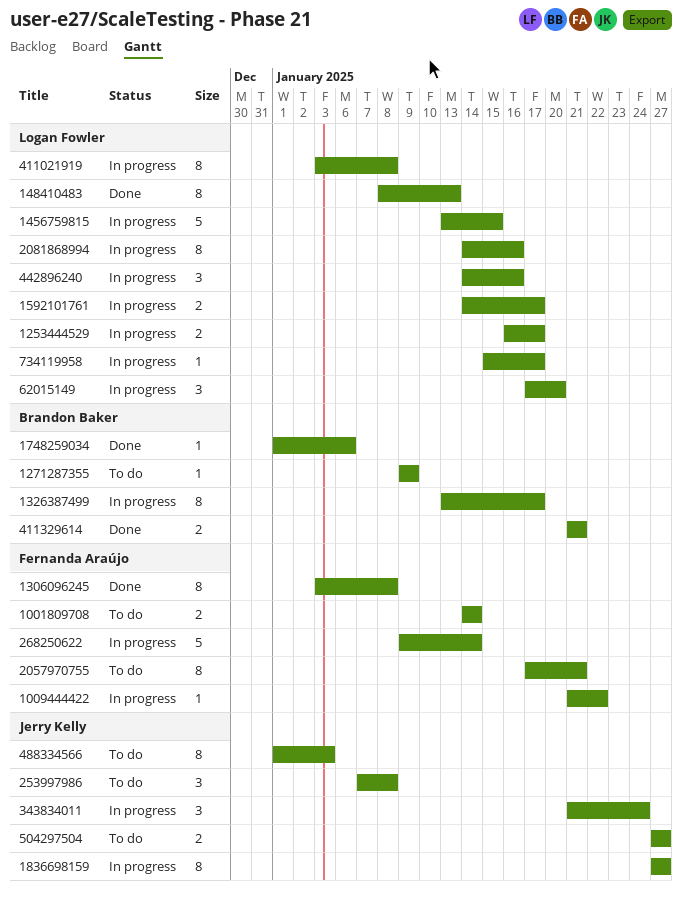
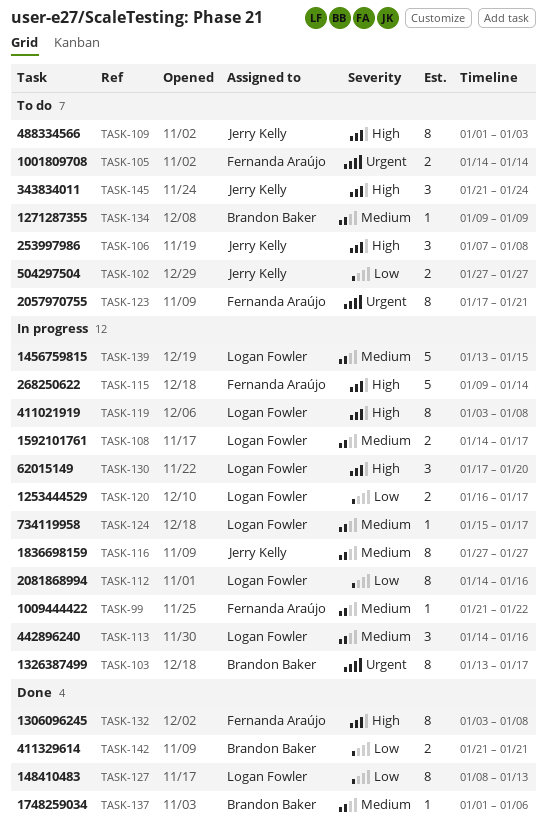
343834011, status: In progress -> To do

